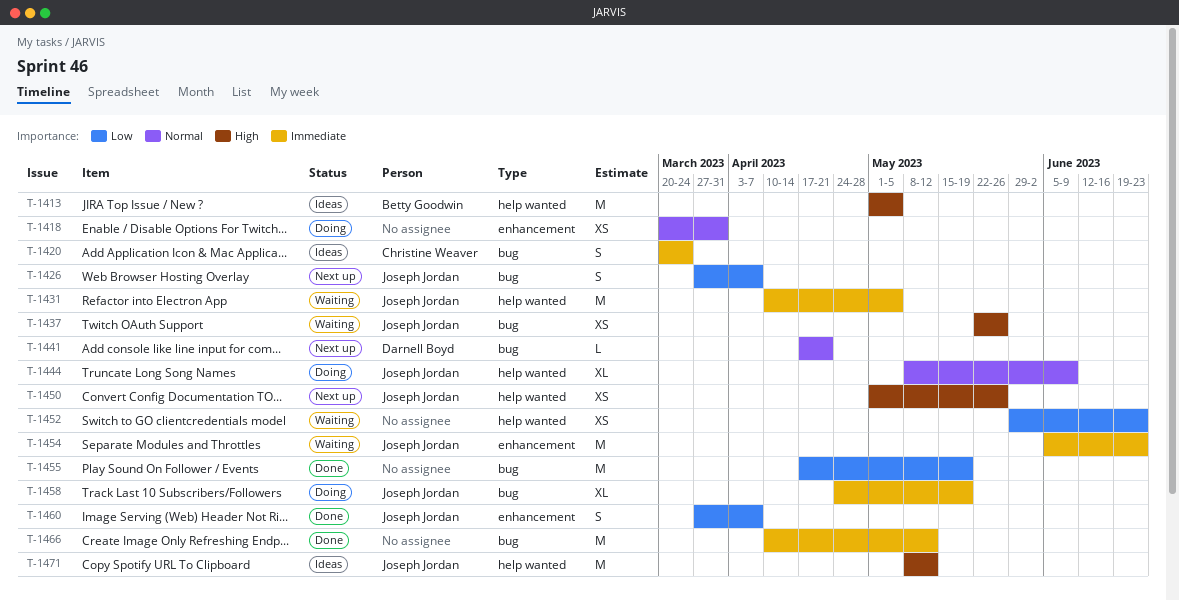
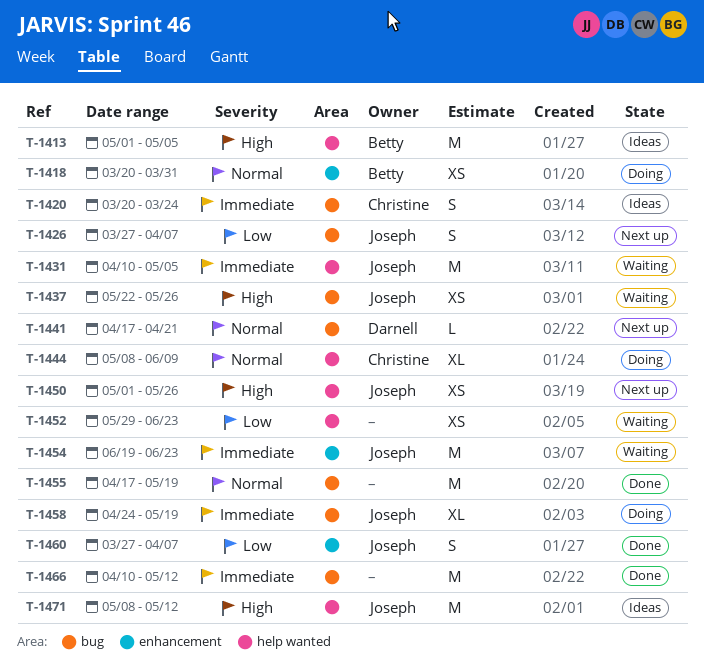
T-1418, owner: none -> Betty Goodwin
T-1444, owner: Joseph Jordan -> Christine Weaver
T-1454, start: Jun 5 -> Jun 19
T-1455, priority: Low -> Normal

